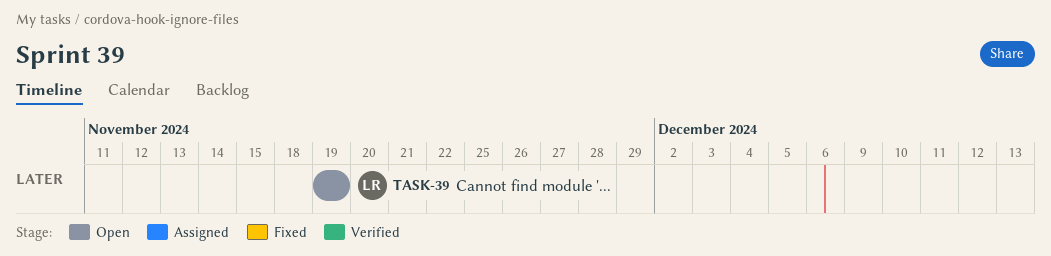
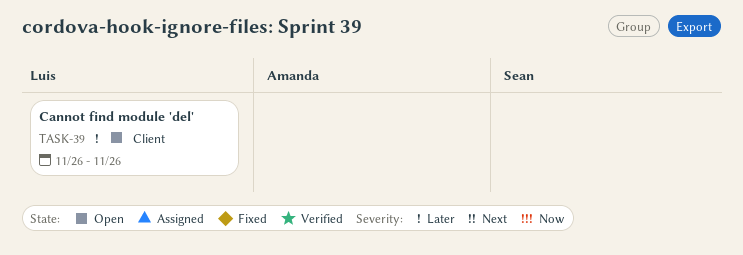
TASK-39, start: Nov 19 -> Nov 26
TASK-39, due: Nov 19 -> Nov 26

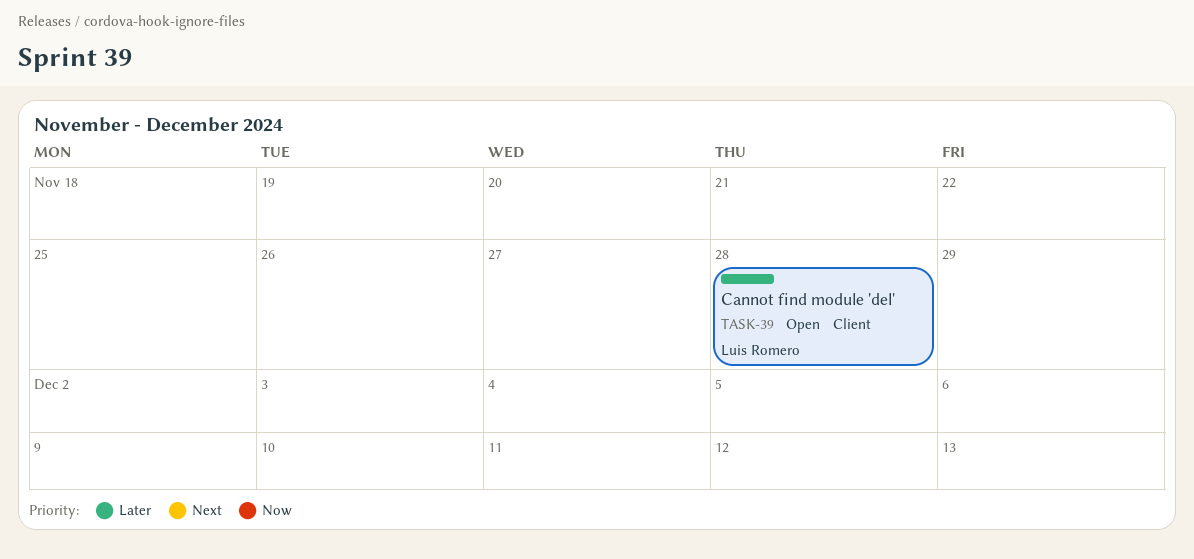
TASK-39, due: Nov 26 -> Nov 28

